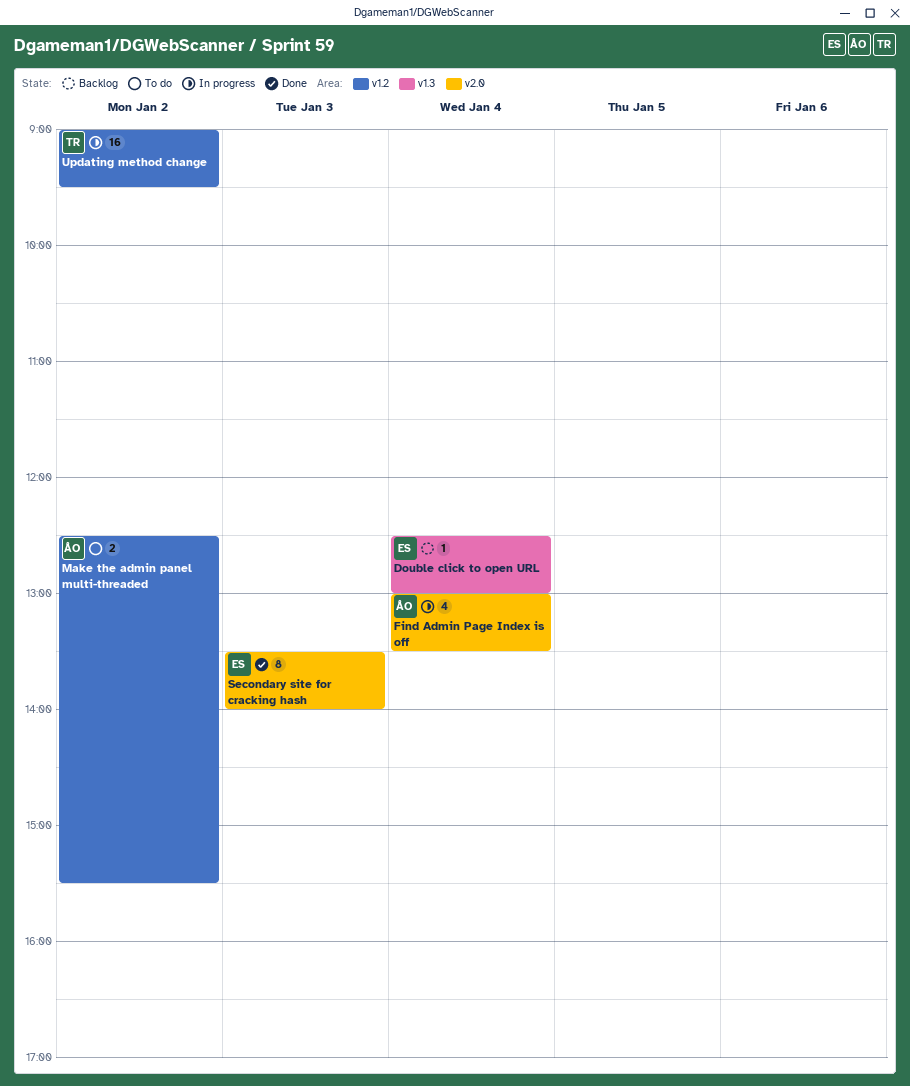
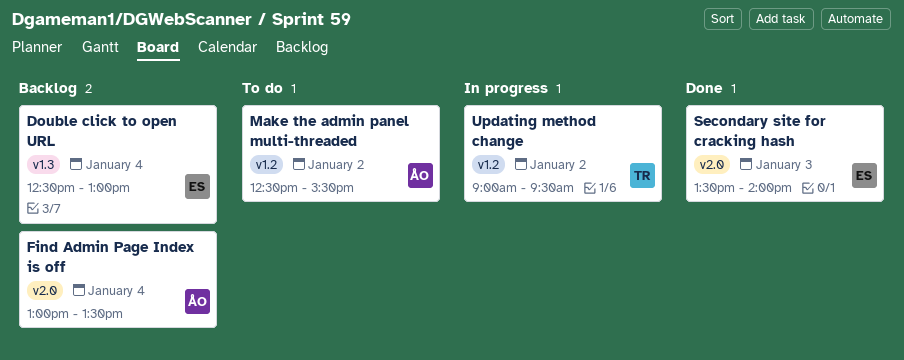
Find Admin Page Index is off, status: In progress -> Backlog

